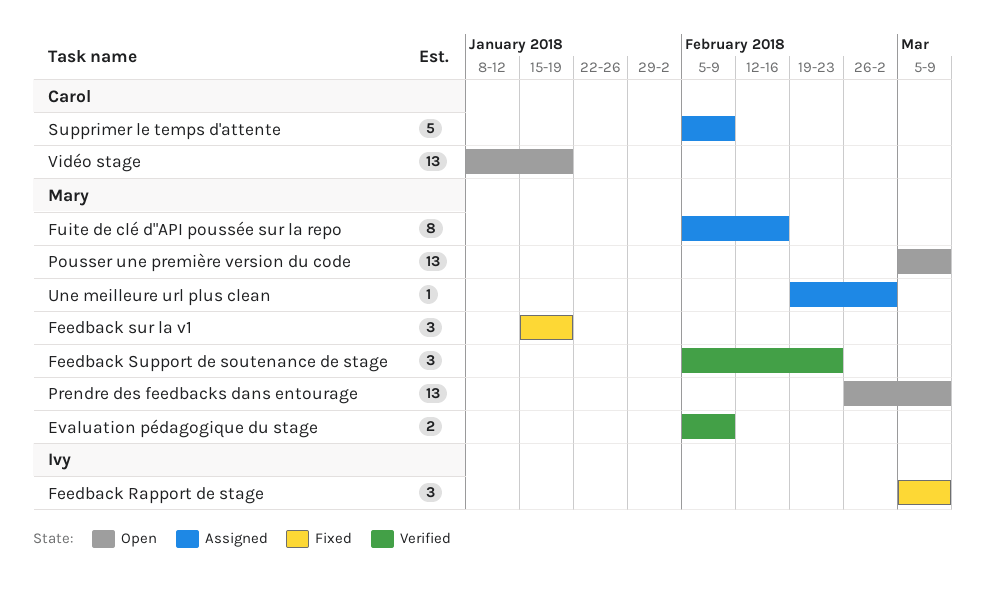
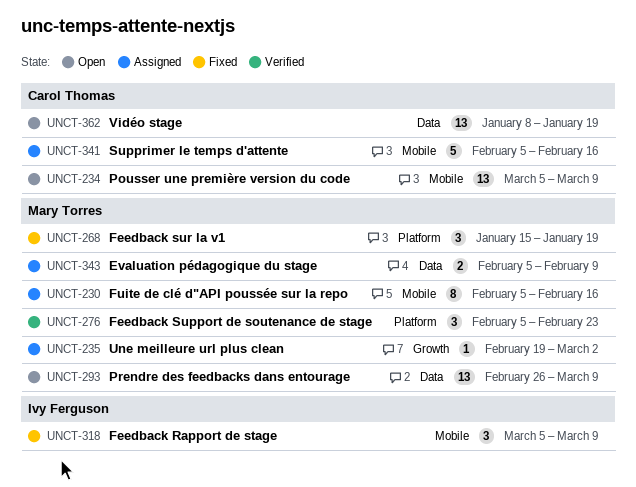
Evaluation pédagogique du stage, status: Verified -> Assigned
Pousser une première version du code, owner: Mary Torres -> Carol Thomas
Supprimer le temps d'attente, due: Feb 9 -> Feb 16

